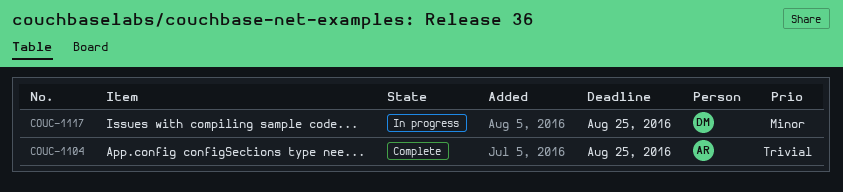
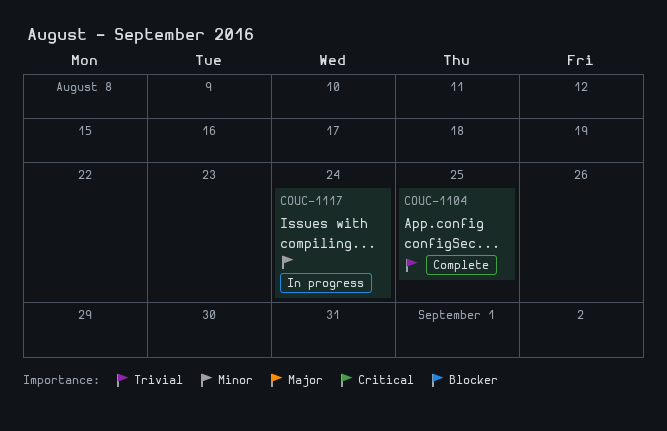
COUC-1117, due: Aug 25 -> Aug 24

